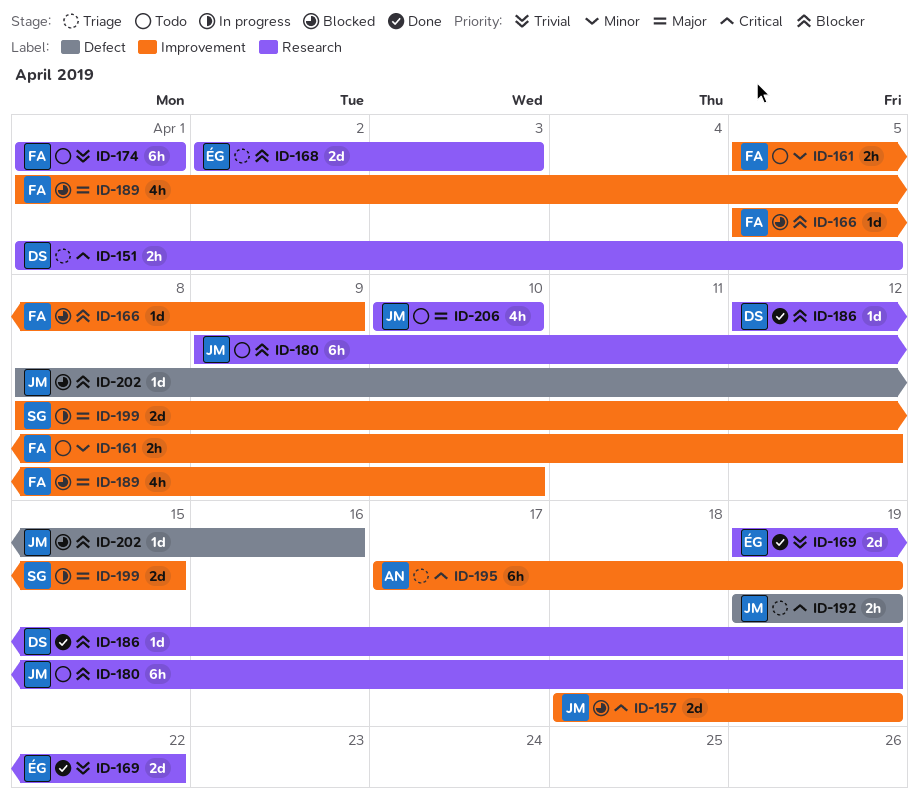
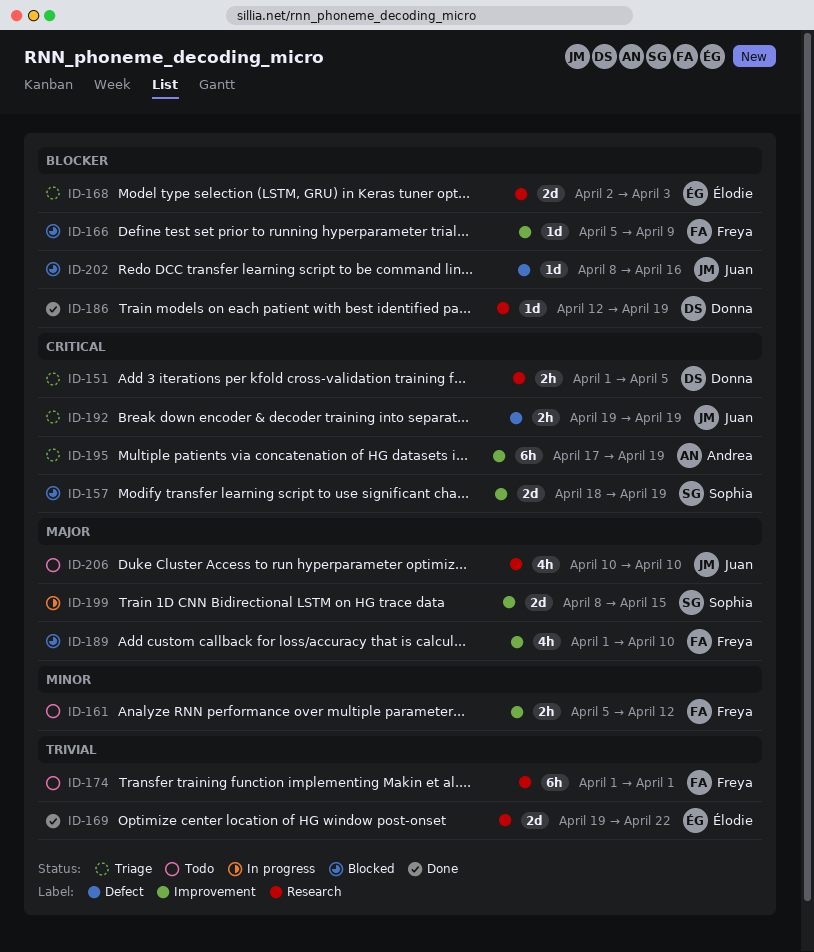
ID-157, owner: Juan -> Sophia
ID-180: present -> none

